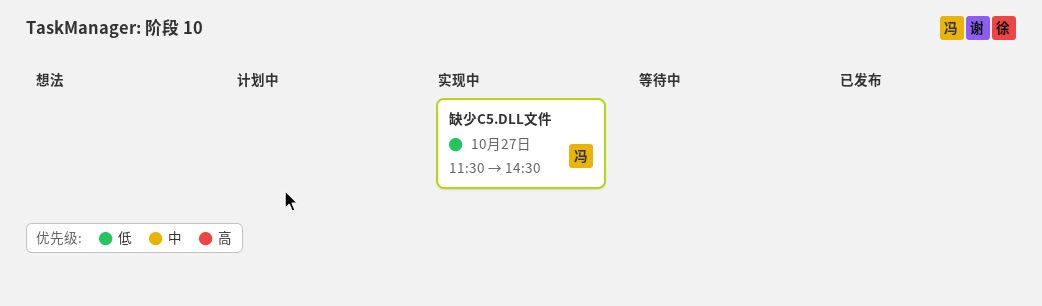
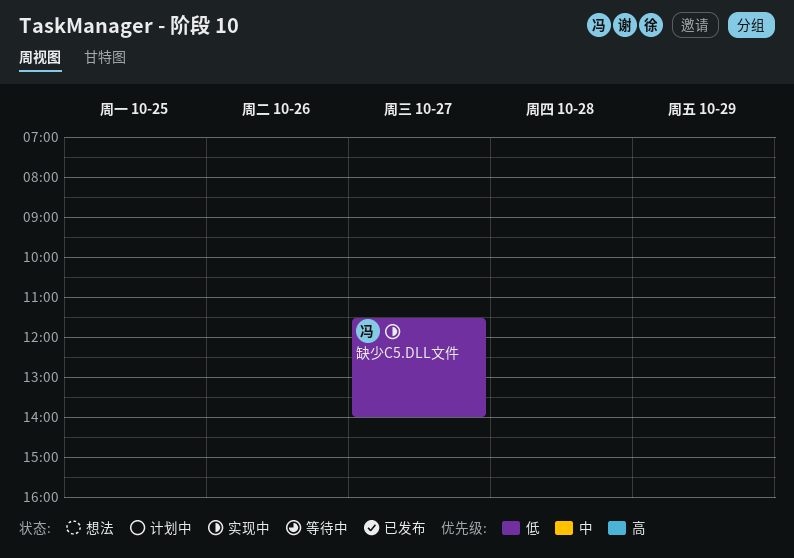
缺少C5.DLL文件, ends: 14:30 -> 14:00

